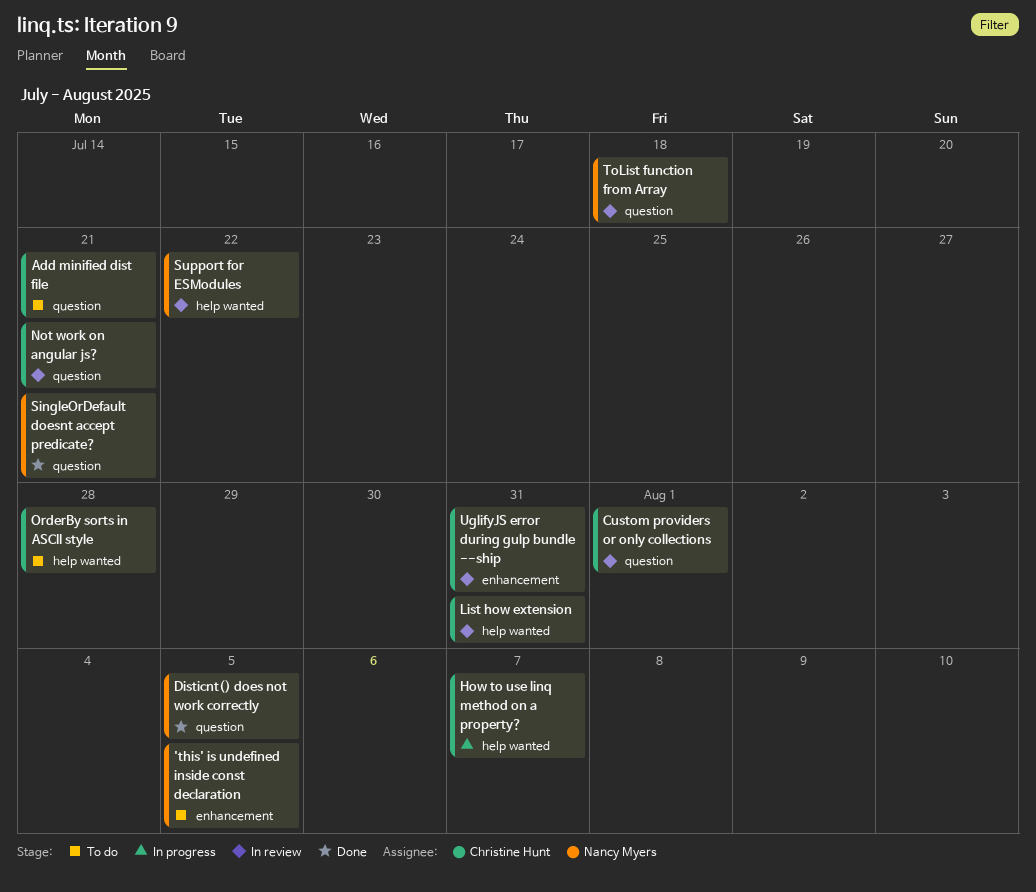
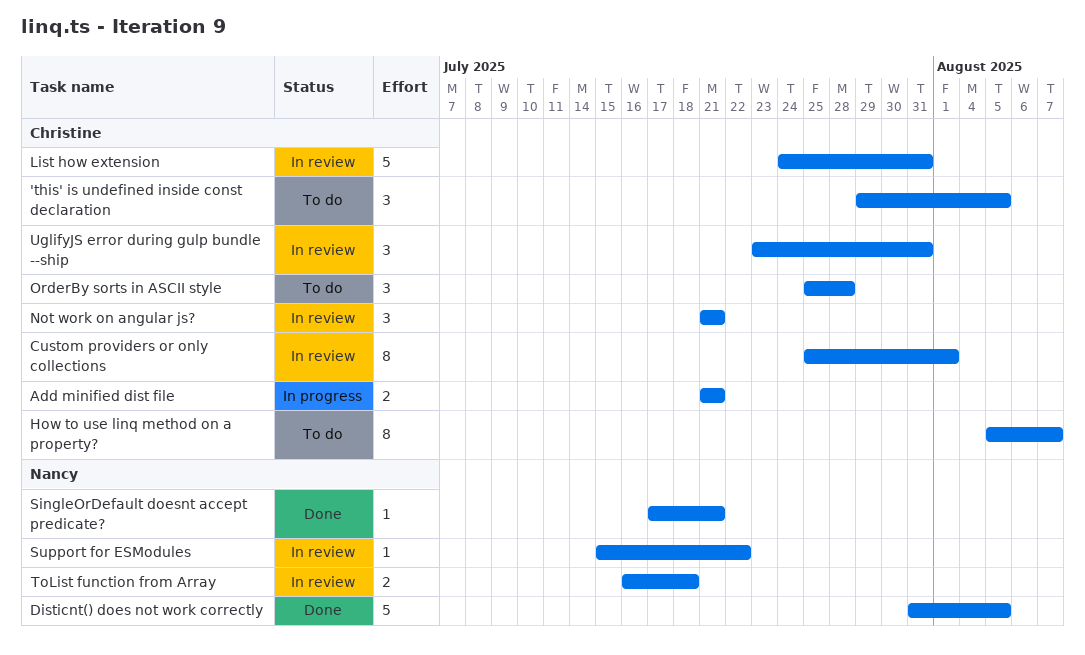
'this' is undefined inside const declaration, owner: Nancy Myers -> Christine Hunt
Add minified dist file, status: To do -> In progress
How to use linq method on a property?, status: In progress -> To do

